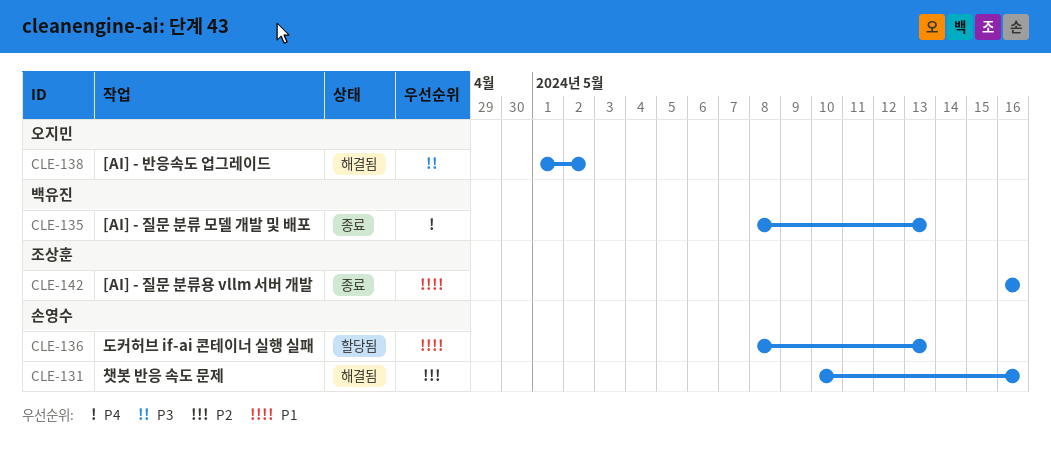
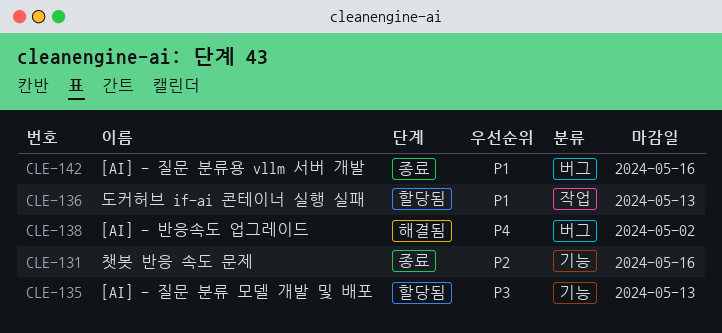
CLE-131, status: 해결됨 -> 종료
CLE-135, status: 종료 -> 할당됨
CLE-135, priority: P4 -> P3
CLE-138, priority: P3 -> P4

